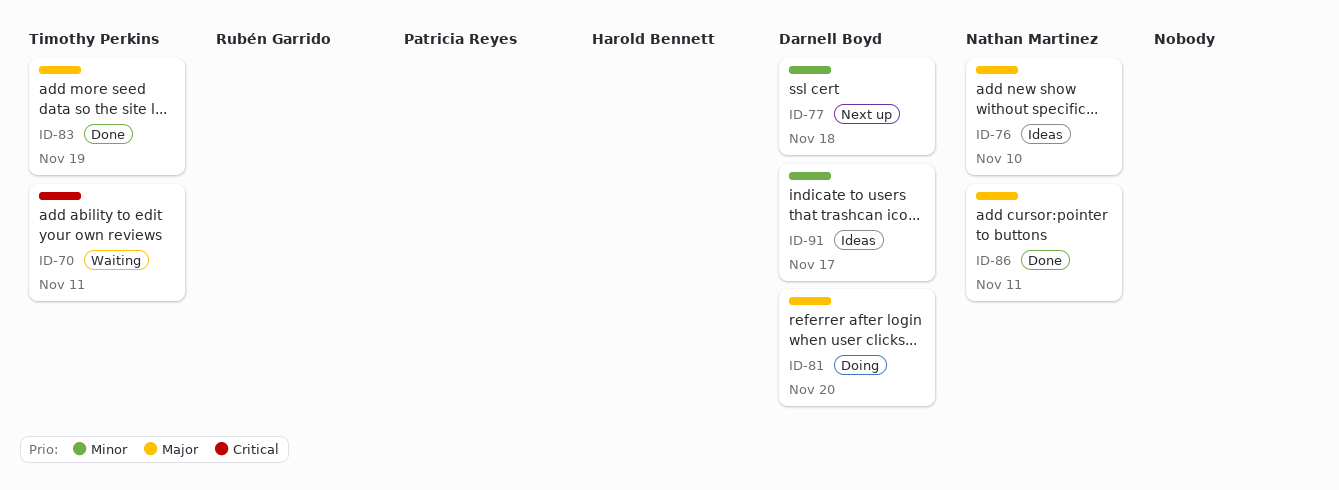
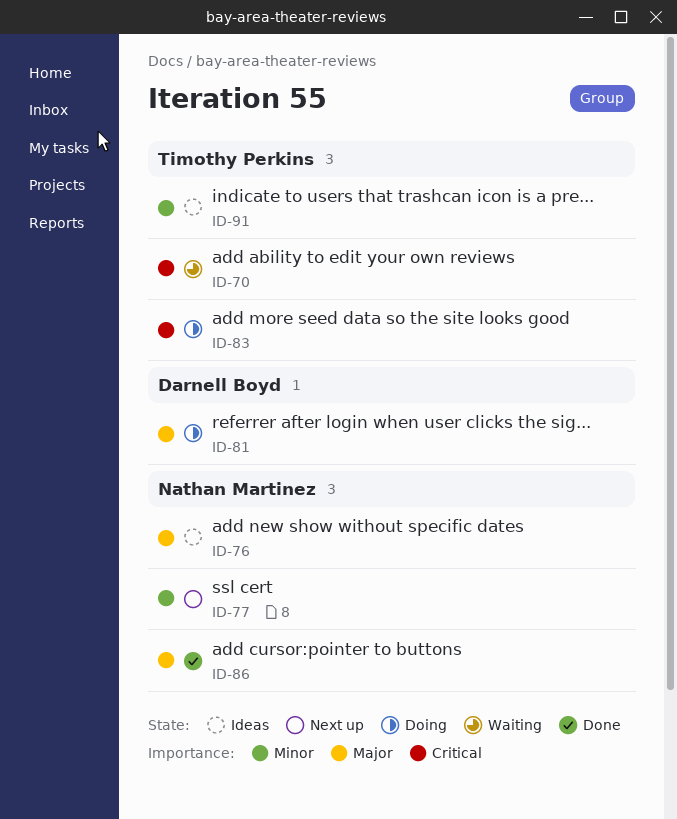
ID-77, owner: Darnell Boyd -> Nathan Martinez
ID-83, status: Done -> Doing
ID-83, priority: Major -> Critical
ID-91, owner: Darnell Boyd -> Timothy Perkins

